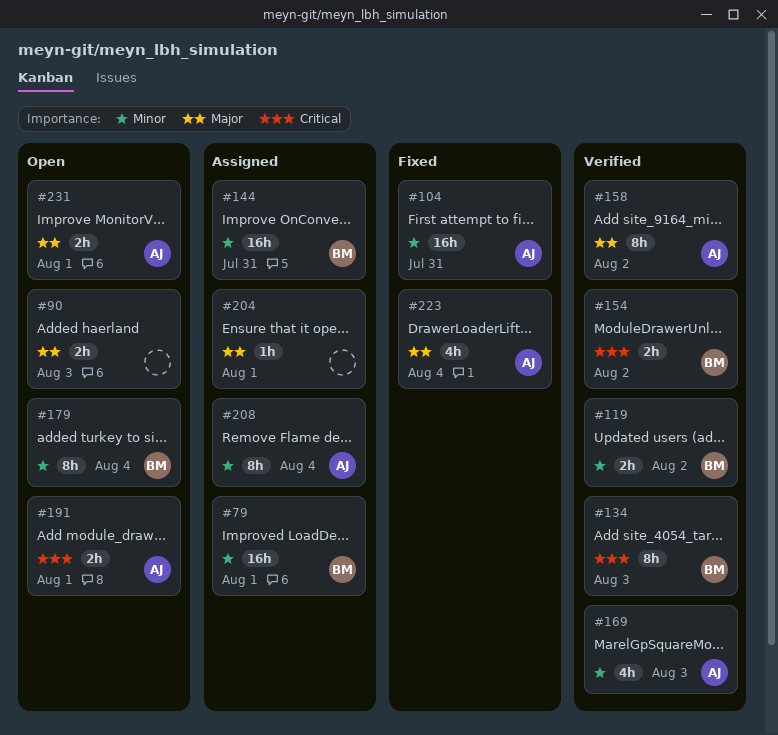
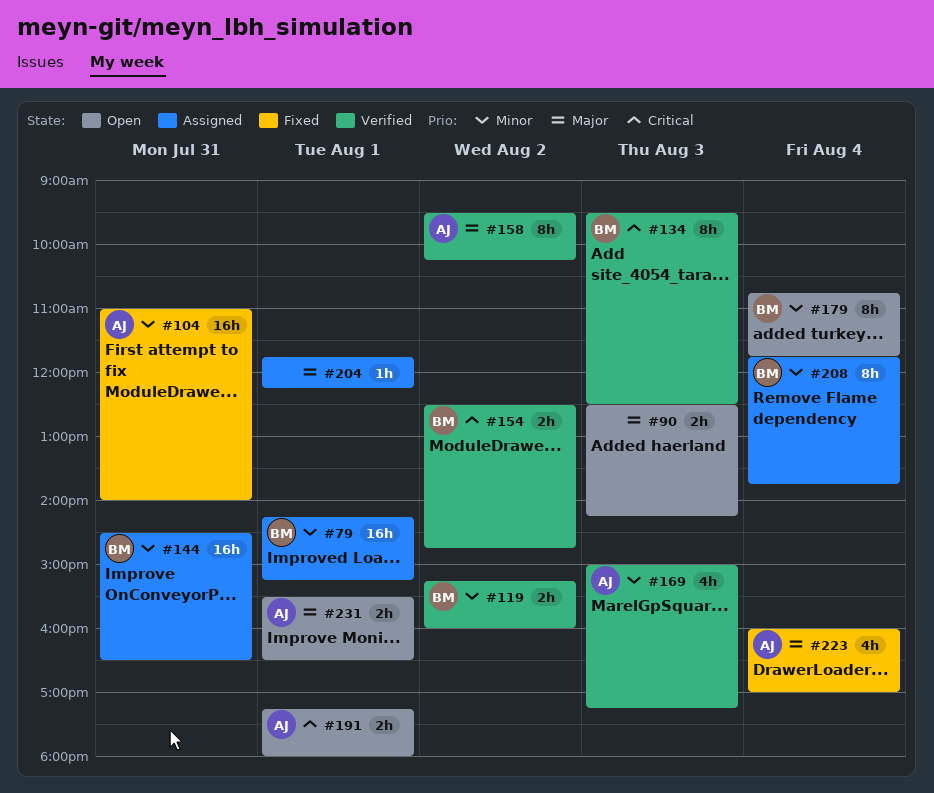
#208, owner: AJ -> BM

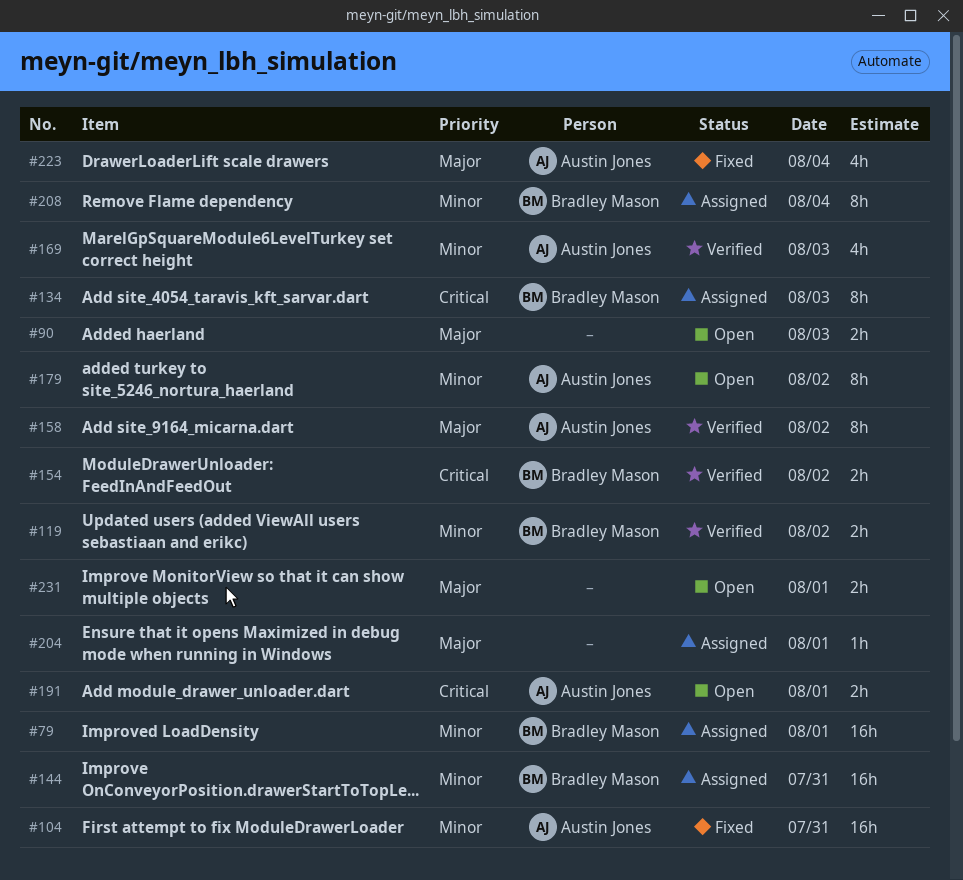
#134, status: Verified -> Assigned
#179, owner: Bradley Mason -> Austin Jones
#179, day: Aug 4 -> Aug 2
#231, owner: Austin Jones -> none

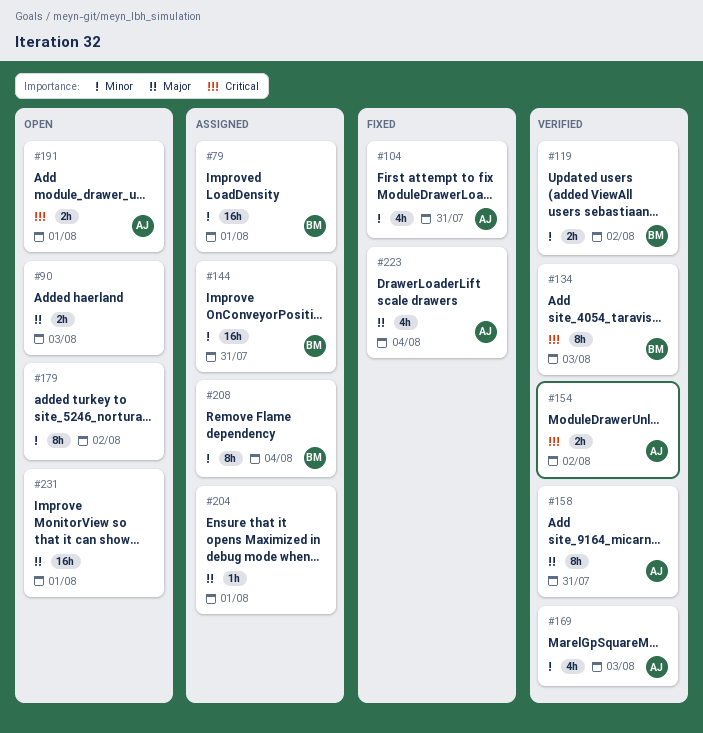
#104, estimate: 16h -> 4h
#134, status: Assigned -> Verified
#154, owner: Bradley Mason -> Austin Jones
#158, day: Aug 2 -> Jul 31
#179, owner: Austin Jones -> none
#231, estimate: 2h -> 16h

